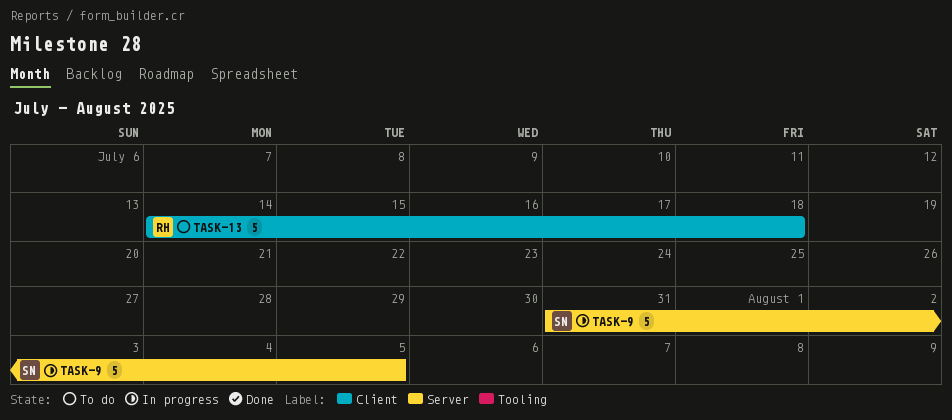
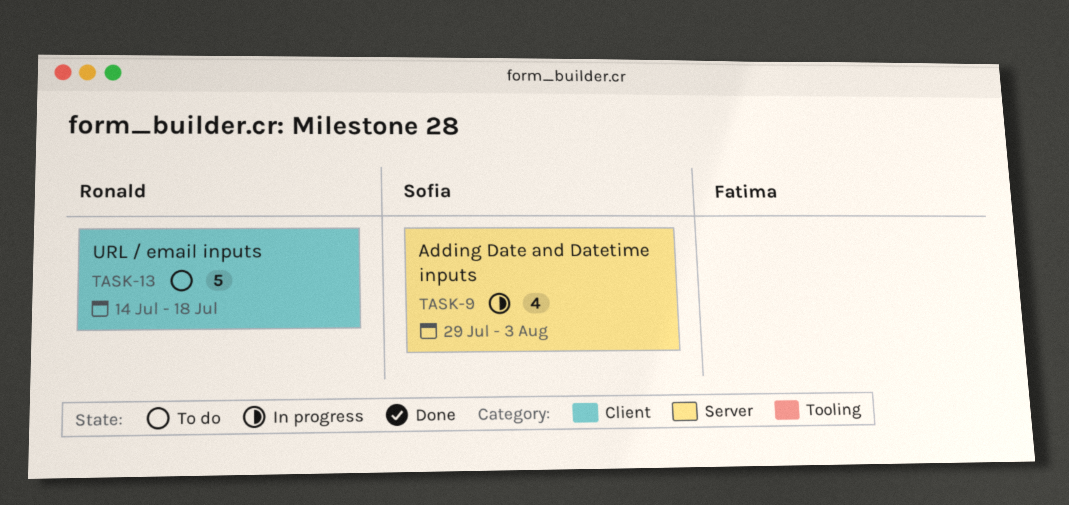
TASK-9, estimate: 5 -> 4
TASK-9, start: Jul 31 -> Jul 29
TASK-9, due: Aug 5 -> Aug 3

